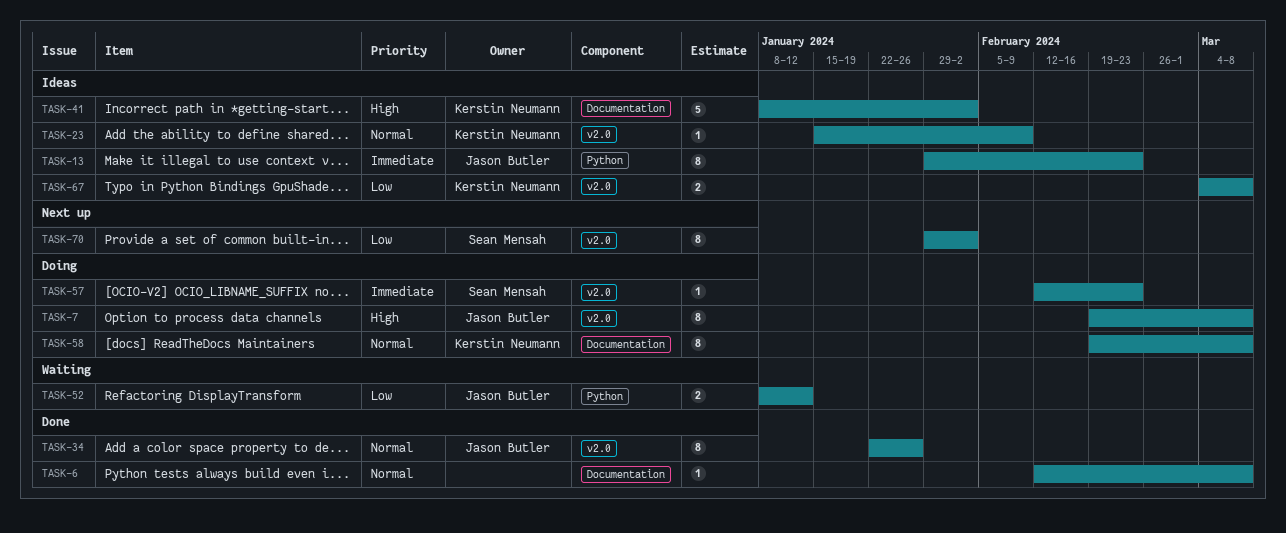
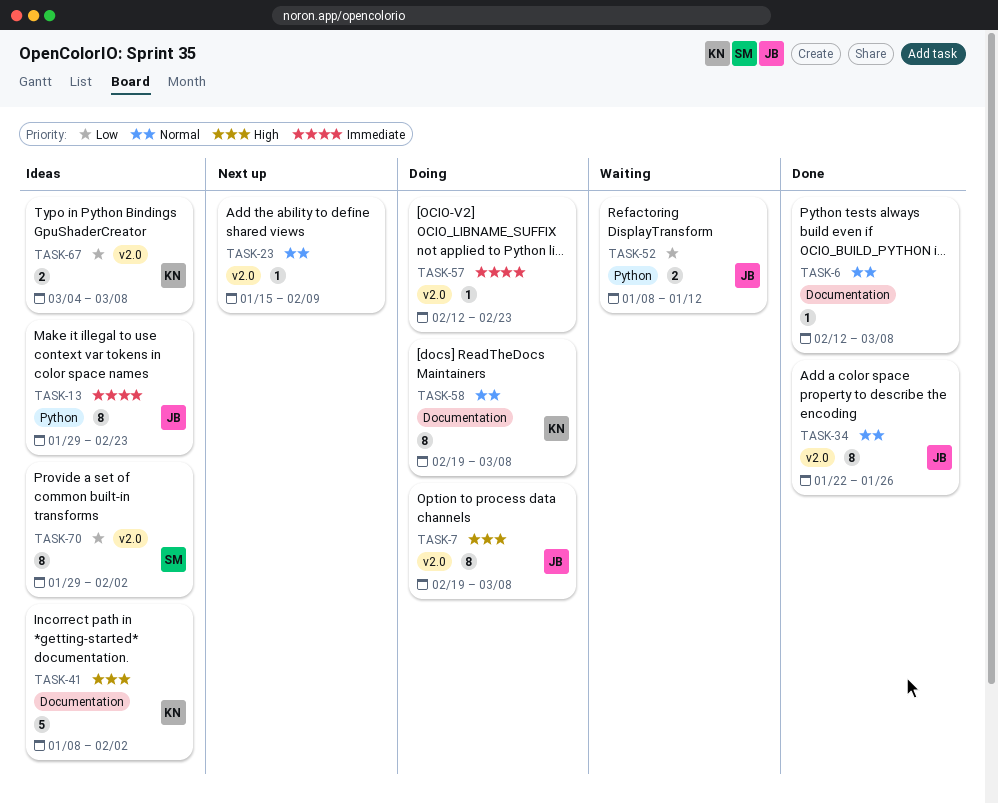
TASK-23, status: Ideas -> Next up
TASK-23, owner: Kerstin Neumann -> none
TASK-57, owner: Sean Mensah -> none
TASK-70, status: Next up -> Ideas

